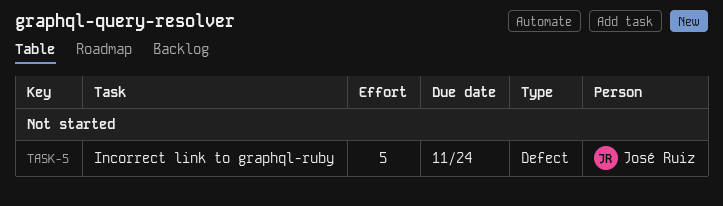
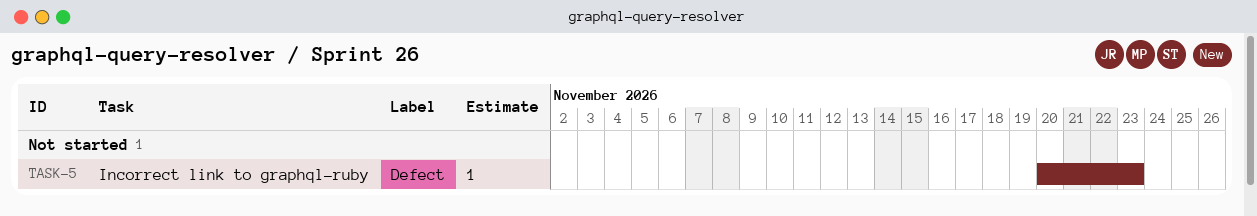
TASK-5, estimate: 5 -> 1
TASK-5, due: Nov 24 -> Nov 23

